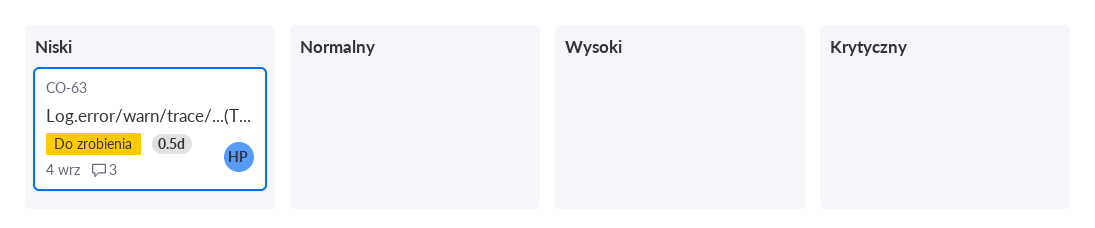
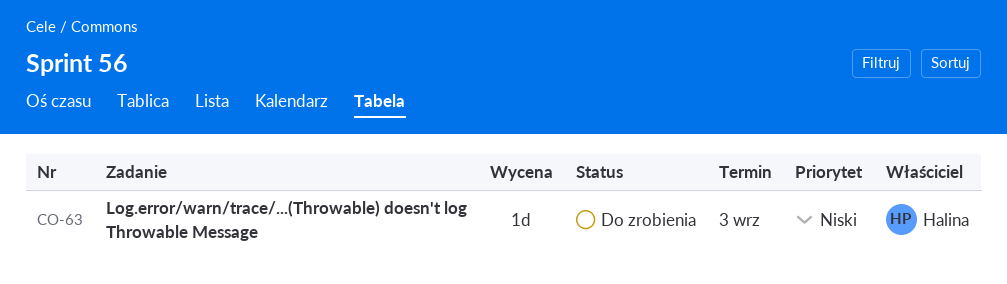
CO-63, estimate: 0.5d -> 1d
CO-63, due: Sep 4 -> Sep 3

